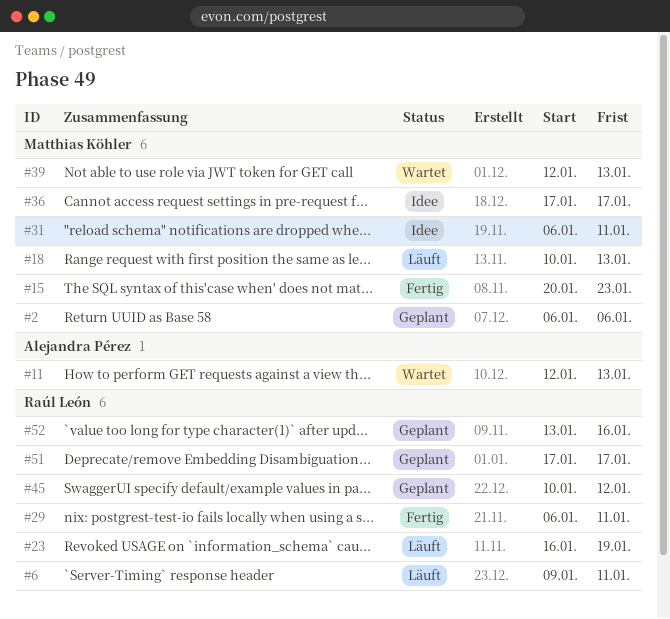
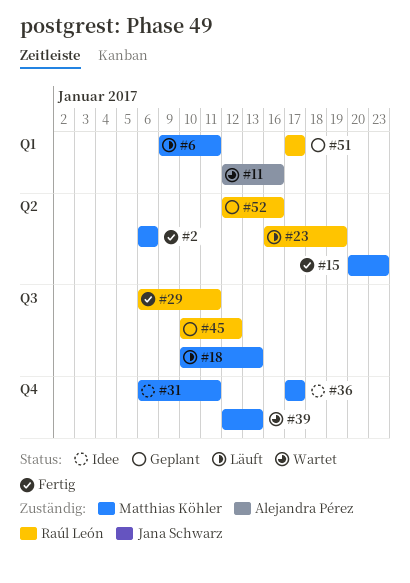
#2, status: Geplant -> Fertig
#6, owner: Raúl León -> Matthias Köhler
#11, due: Jan 13 -> Jan 16
#52, start: Jan 13 -> Jan 12

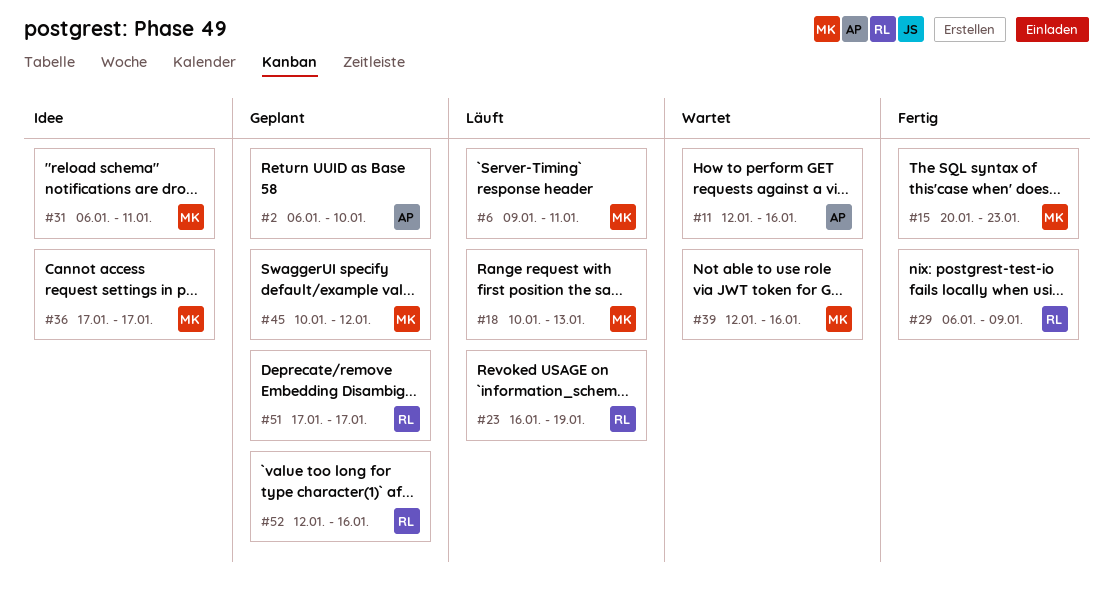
#2, status: Fertig -> Geplant
#2, owner: Matthias Köhler -> Alejandra Pérez
#2, due: Jan 6 -> Jan 10
#29, due: Jan 11 -> Jan 9
#39, due: Jan 13 -> Jan 16
#45, owner: Raúl León -> Matthias Köhler

